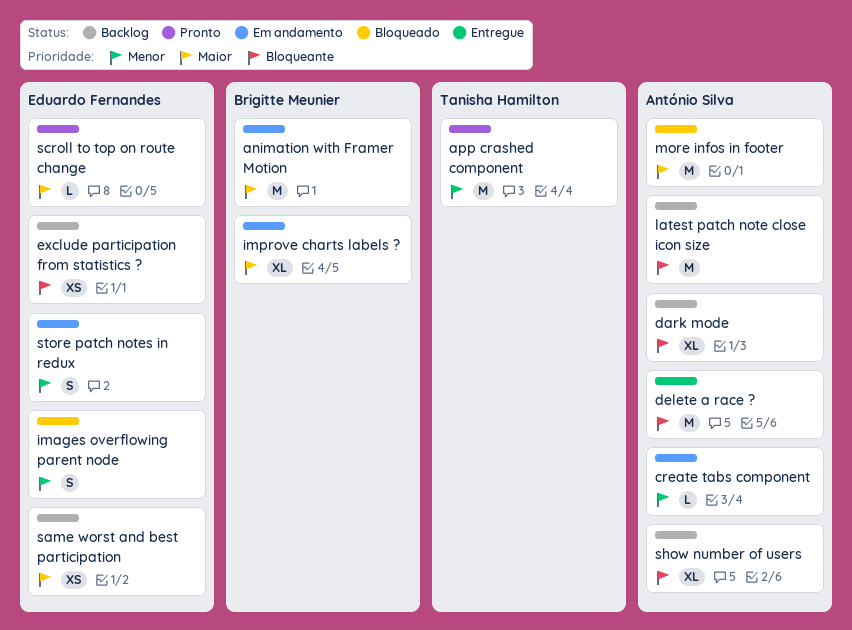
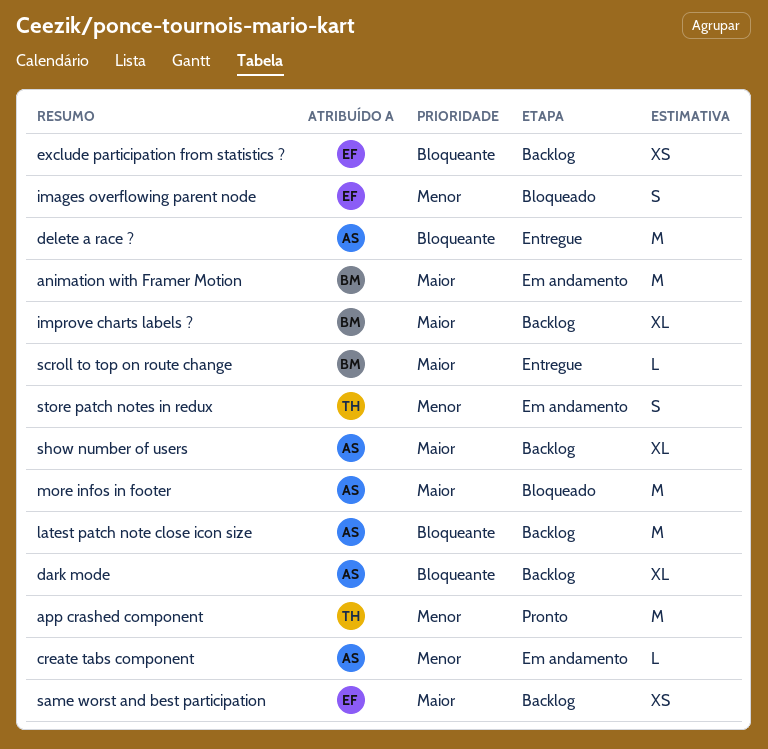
improve charts labels ?, status: Em andamento -> Backlog
scroll to top on route change, status: Pronto -> Entregue
scroll to top on route change, owner: Eduardo Fernandes -> Brigitte Meunier
show number of users, priority: Bloqueante -> Maior
store patch notes in redux, owner: Eduardo Fernandes -> Tanisha Hamilton

